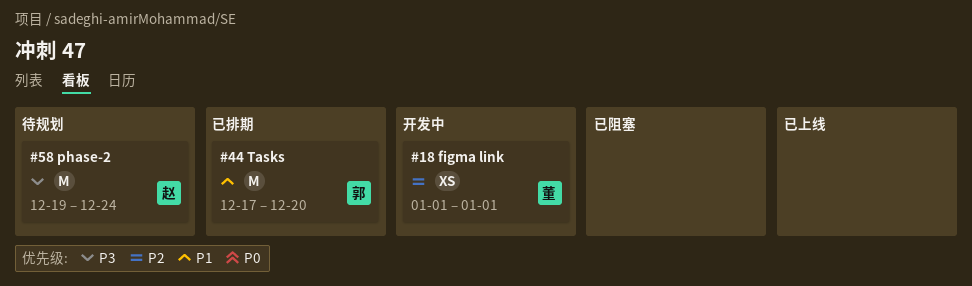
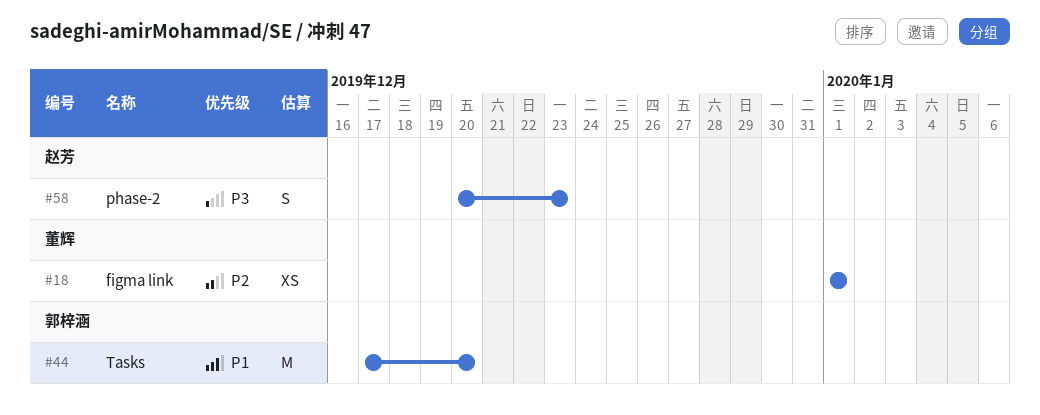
#58, estimate: M -> S
#58, start: Dec 19 -> Dec 20
#58, due: Dec 24 -> Dec 23

